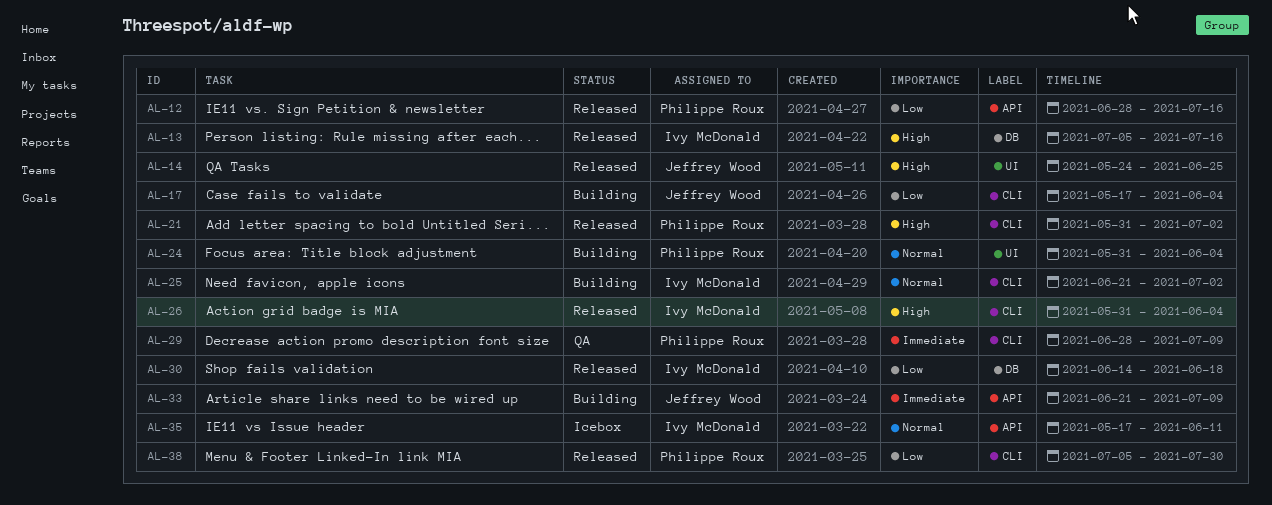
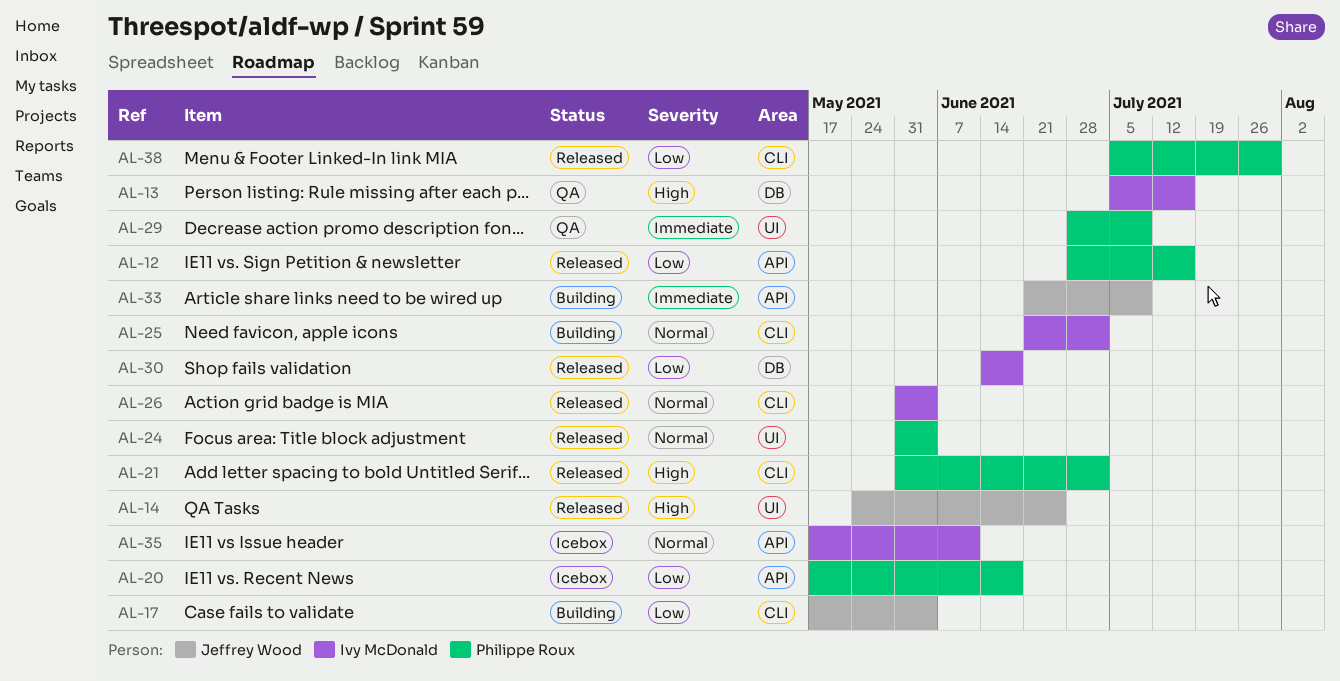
AL-13, status: Released -> QA
AL-20: none -> present
AL-24, status: Building -> Released
AL-26, priority: High -> Normal
AL-29, label: CLI -> UI

